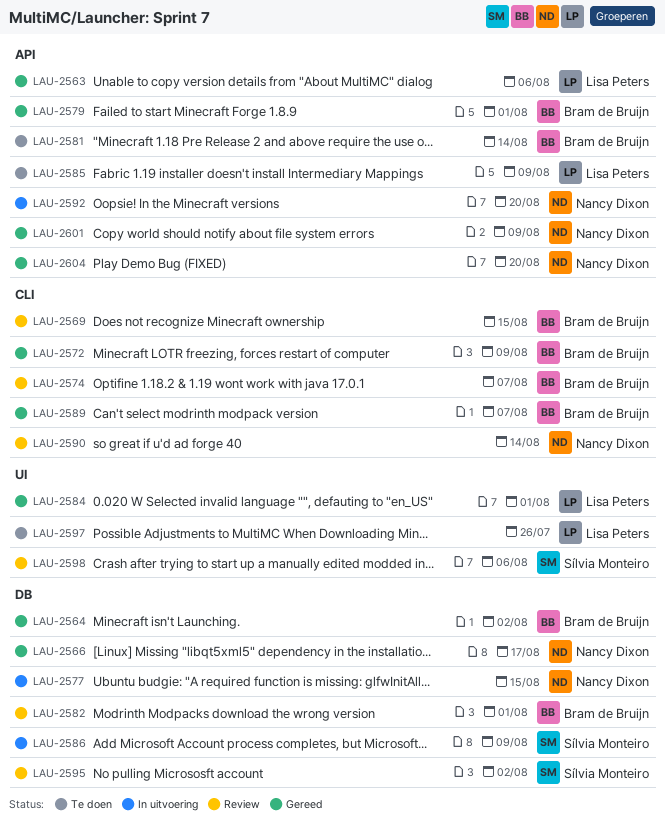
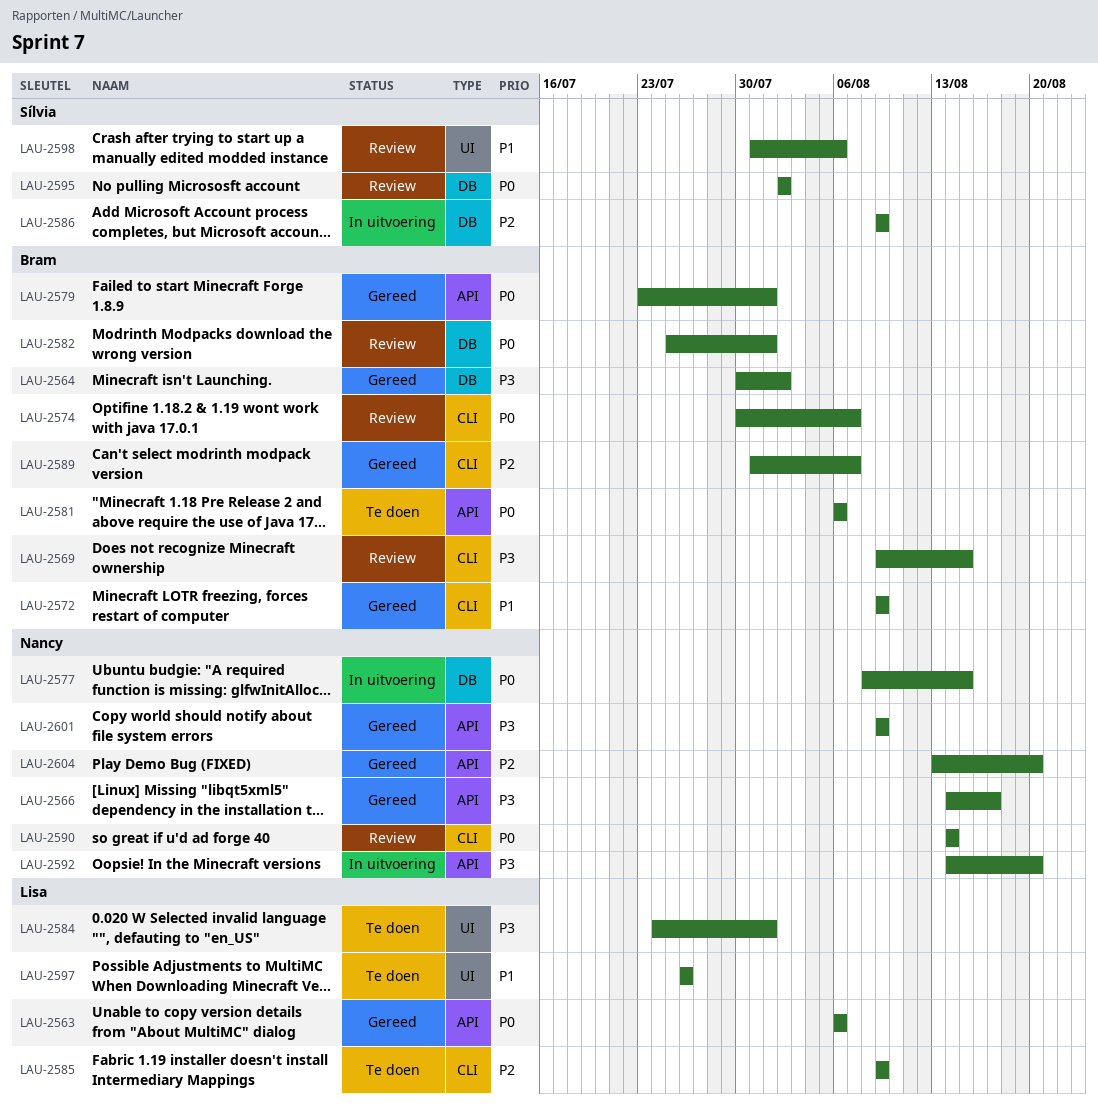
LAU-2566, label: DB -> API
LAU-2581, due: Aug 14 -> Aug 6
LAU-2584, status: Gereed -> Te doen
LAU-2585, label: API -> CLI

